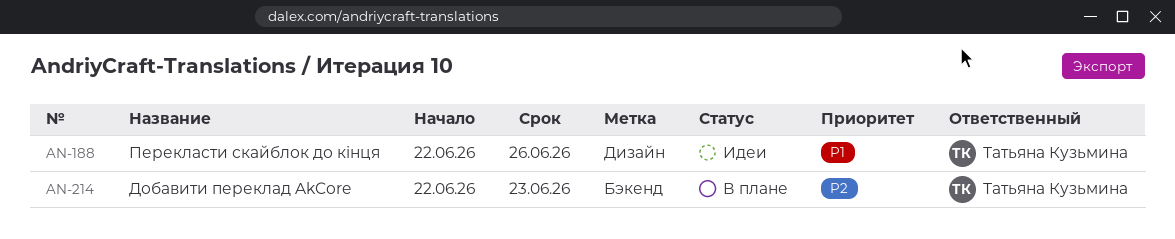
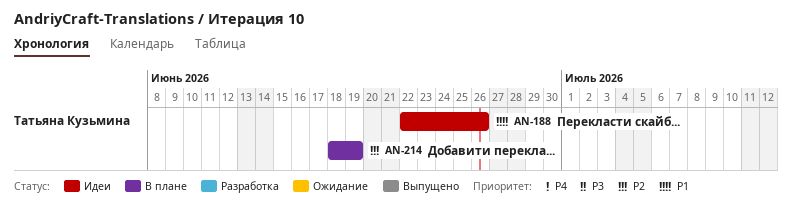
AN-214, start: Jun 22 -> Jun 18
AN-214, due: Jun 23 -> Jun 19

